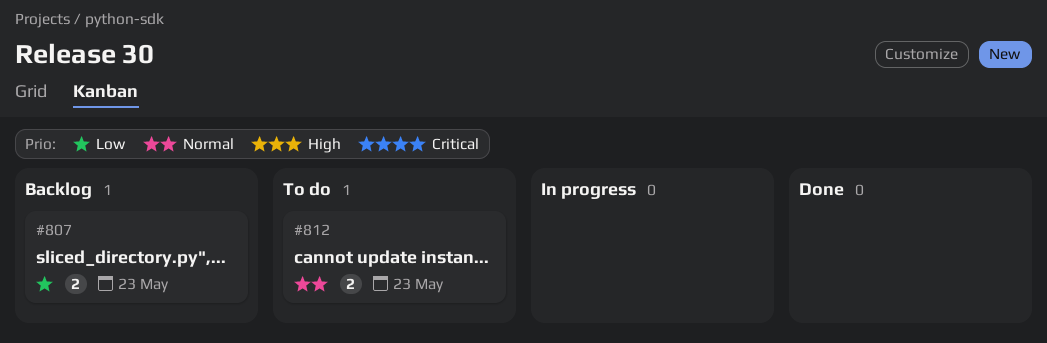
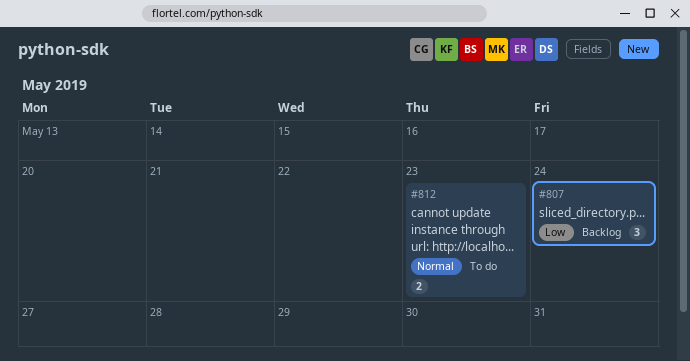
#807, estimate: 2 -> 3
#807, due: May 23 -> May 24

